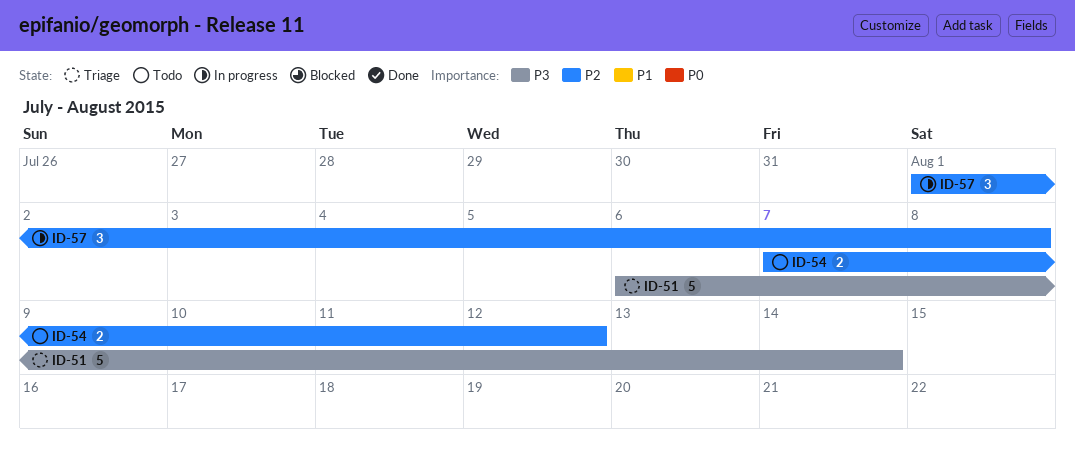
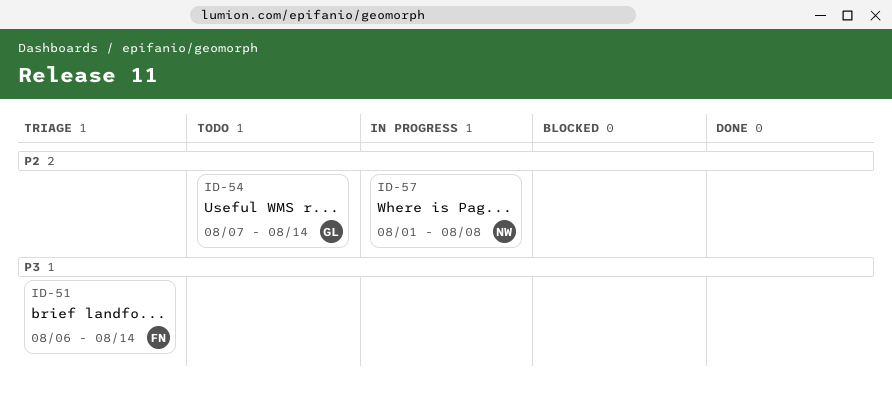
ID-54, due: Aug 12 -> Aug 14

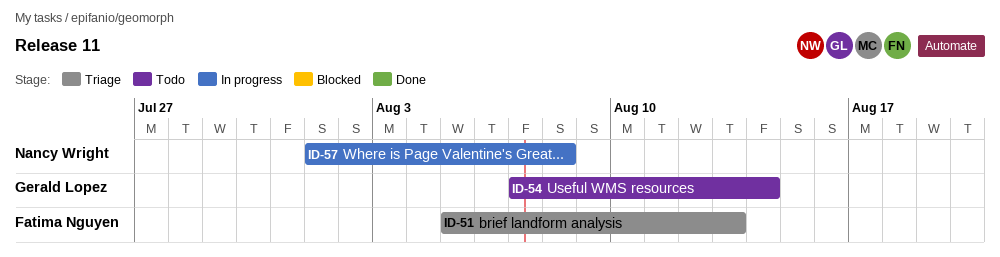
ID-51, start: Aug 6 -> Aug 5
ID-51, due: Aug 14 -> Aug 13

